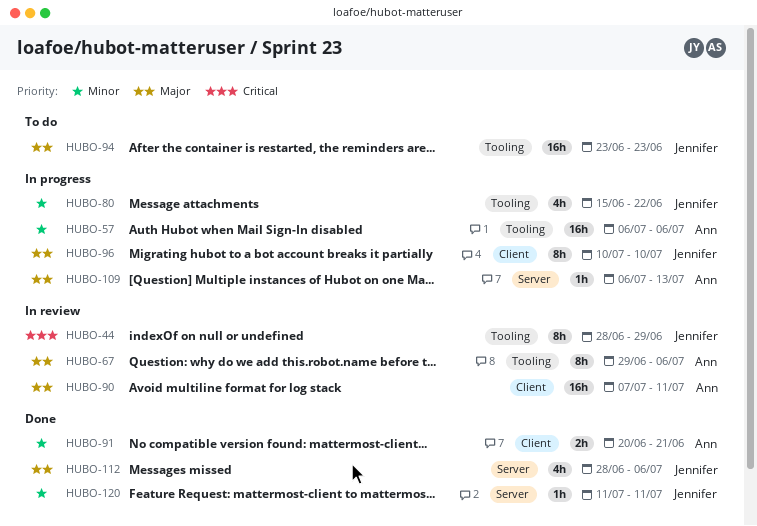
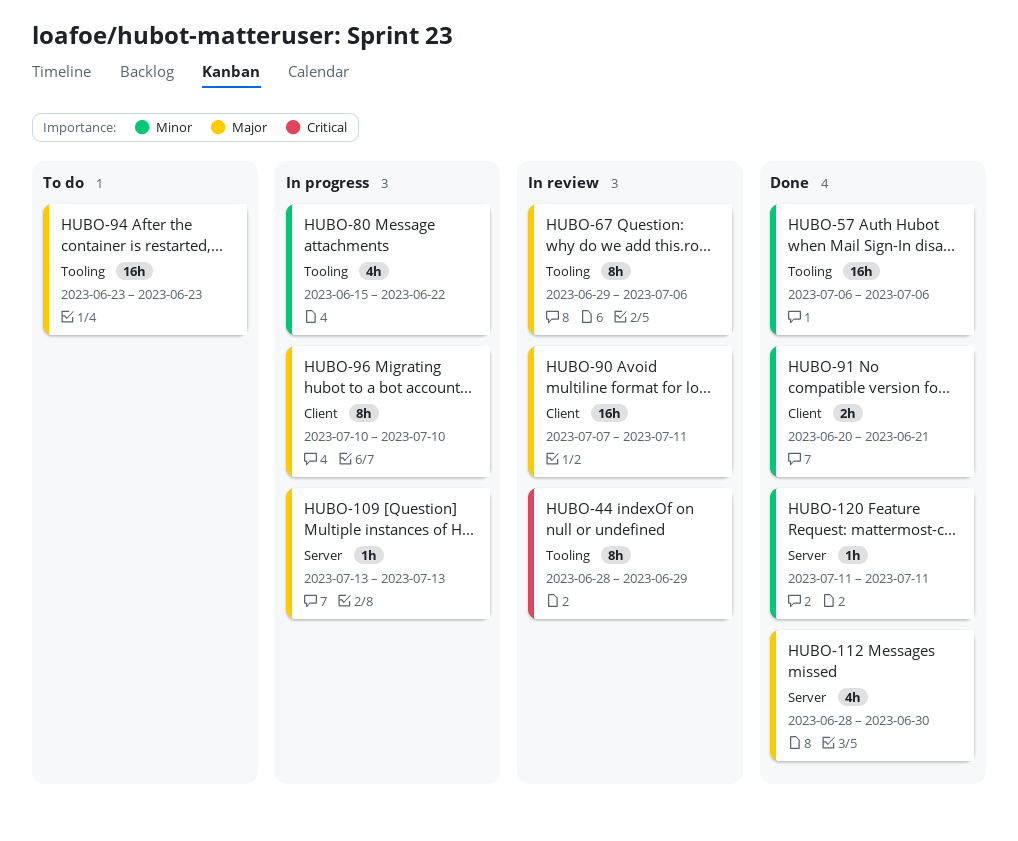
HUBO-57, status: In progress -> Done
HUBO-109, start: Jul 6 -> Jul 13
HUBO-112, due: Jul 6 -> Jun 30

